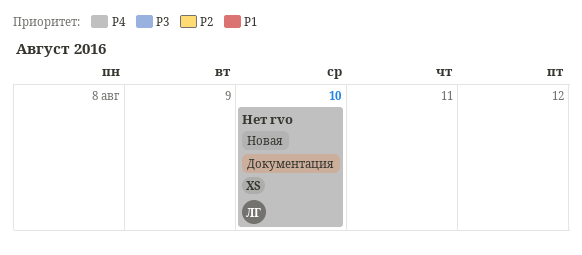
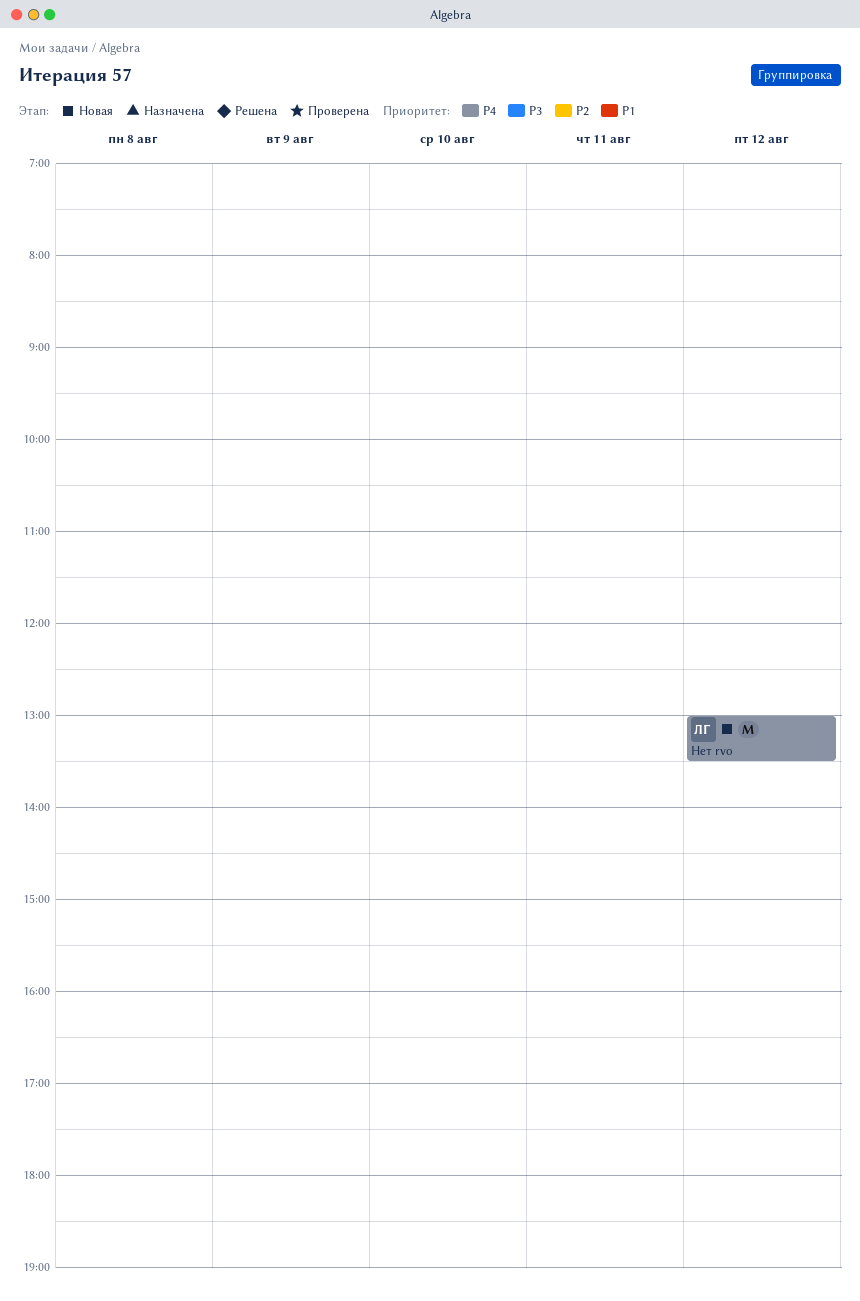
Нет rvo, estimate: XS -> M
Нет rvo, day: Aug 10 -> Aug 12

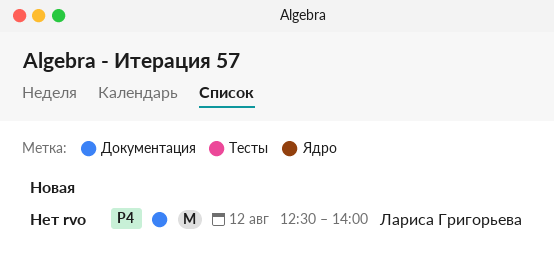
Нет rvo, begins: 13:00 -> 12:30
Нет rvo, ends: 13:30 -> 14:00

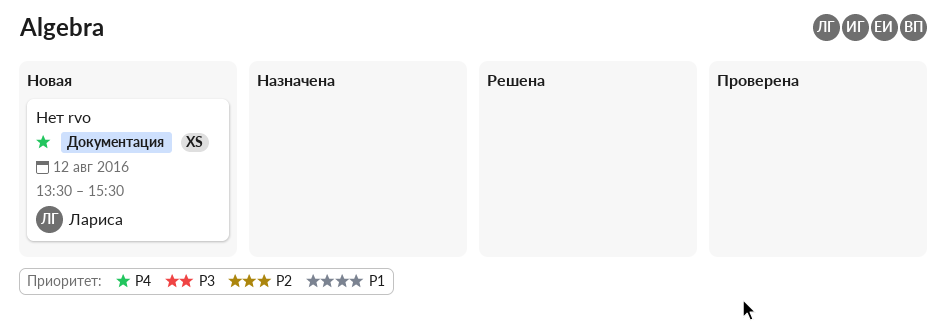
Нет rvo, estimate: M -> XS
Нет rvo, begins: 12:30 -> 13:30
Нет rvo, ends: 14:00 -> 15:30

